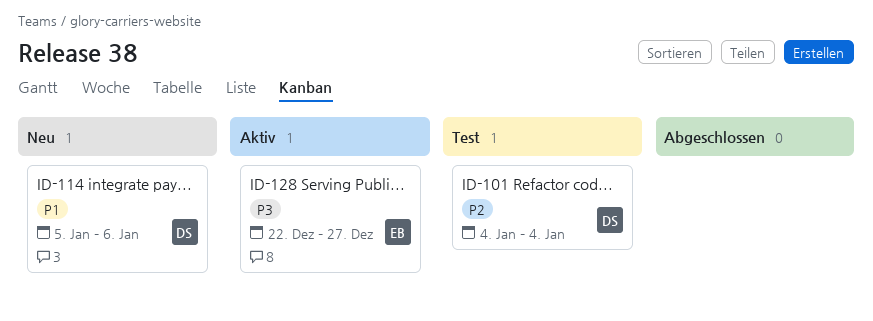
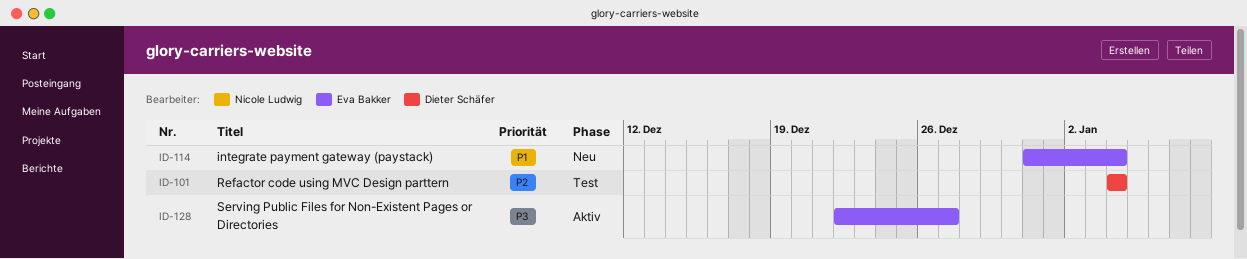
ID-114, owner: Dieter Schäfer -> Eva Bakker
ID-114, start: Jan 5 -> Dec 31
ID-114, due: Jan 6 -> Jan 4

